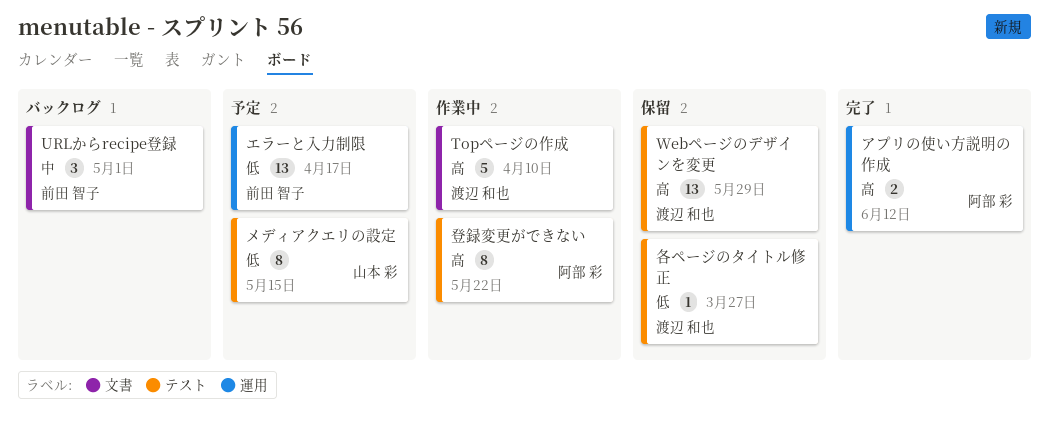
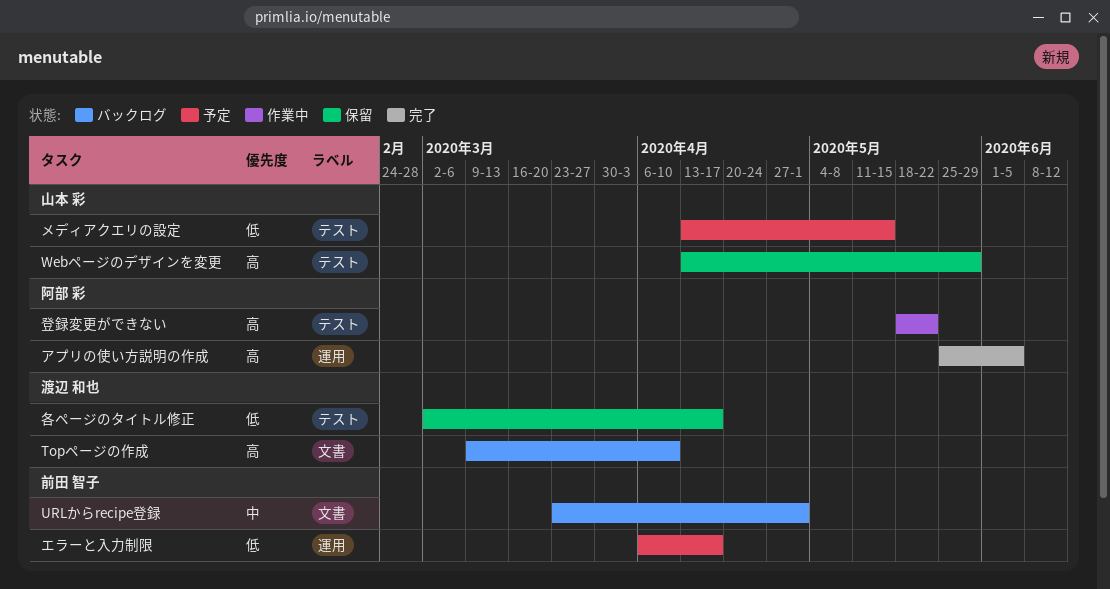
Topページの作成, status: 作業中 -> バックログ
Webページのデザインを変更, owner: 渡辺 和也 -> 山本 彩
アプリの使い方説明の作成, due: Jun 12 -> Jun 5
各ページのタイトル修正, due: Mar 27 -> Apr 17

